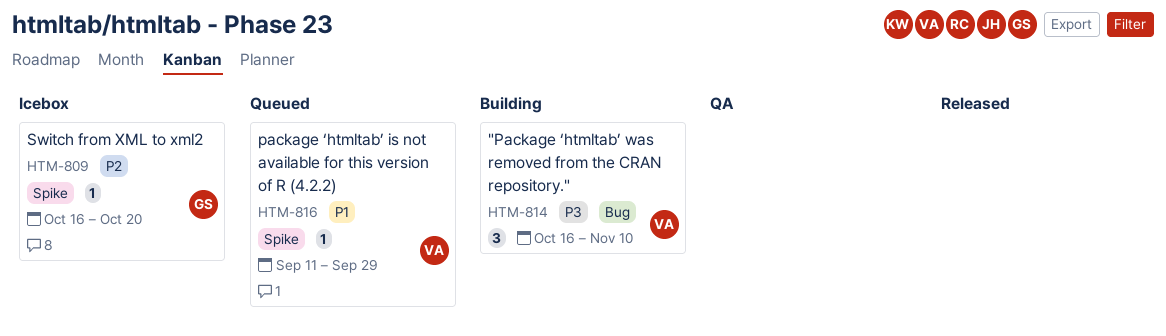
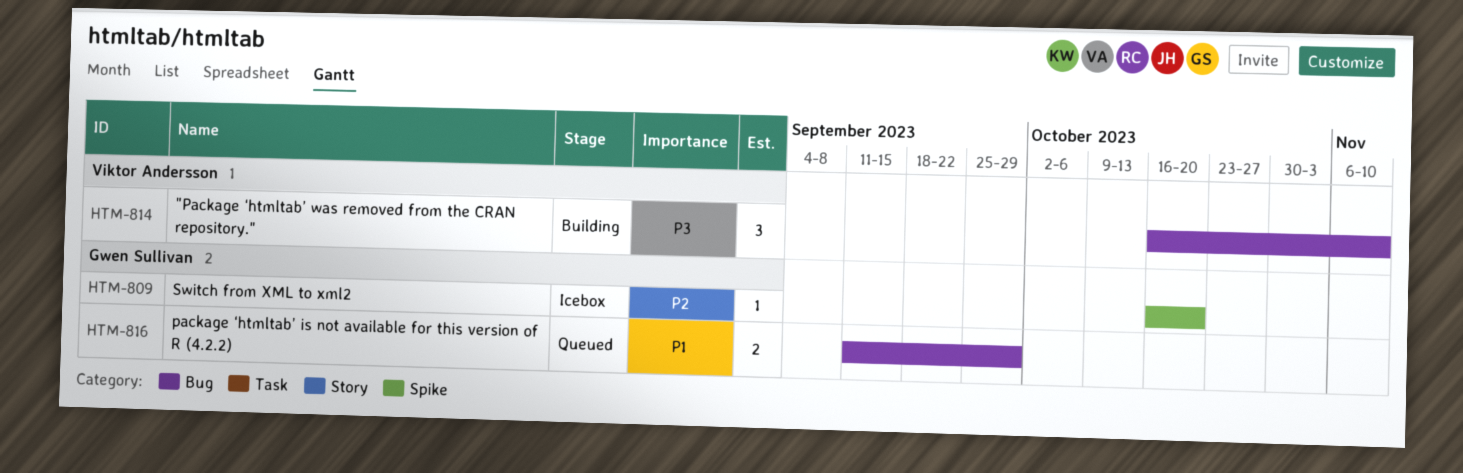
HTM-816, owner: Viktor Andersson -> Gwen Sullivan
HTM-816, label: Spike -> Bug
HTM-816, estimate: 1 -> 2

